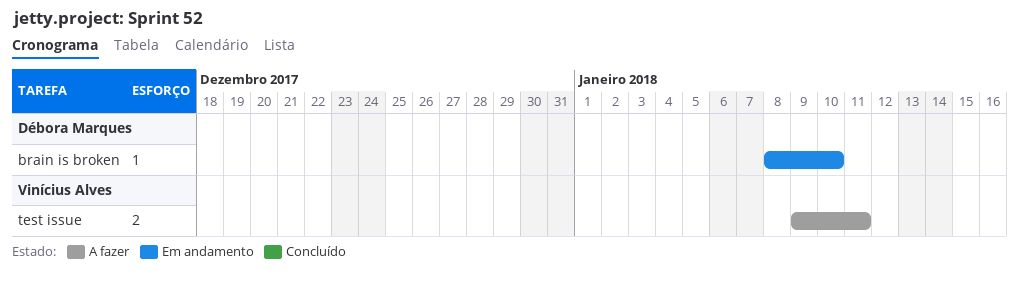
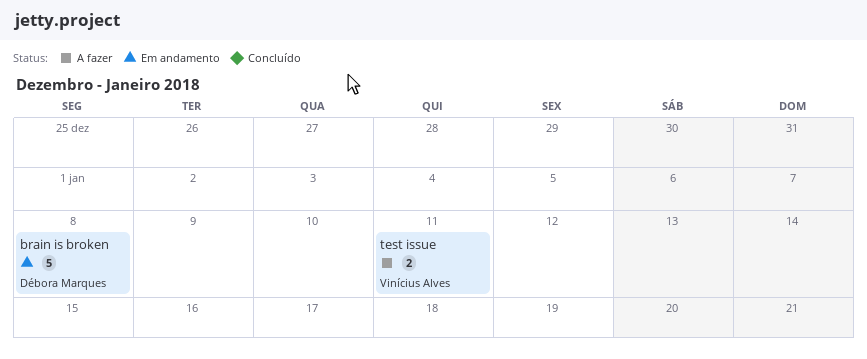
brain is broken, estimate: 1 -> 5
brain is broken, due: Jan 10 -> Jan 8

